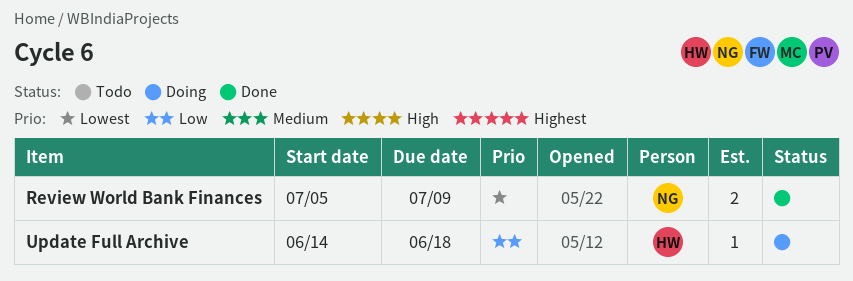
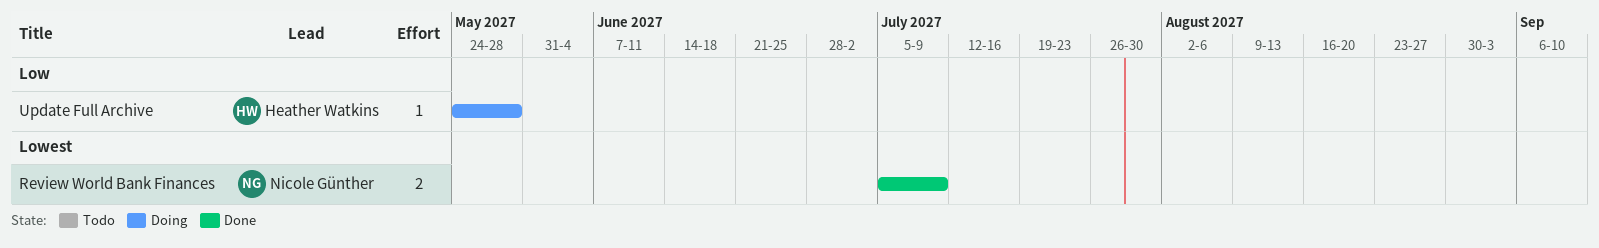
Update Full Archive, start: Jun 14 -> May 24
Update Full Archive, due: Jun 18 -> May 28

